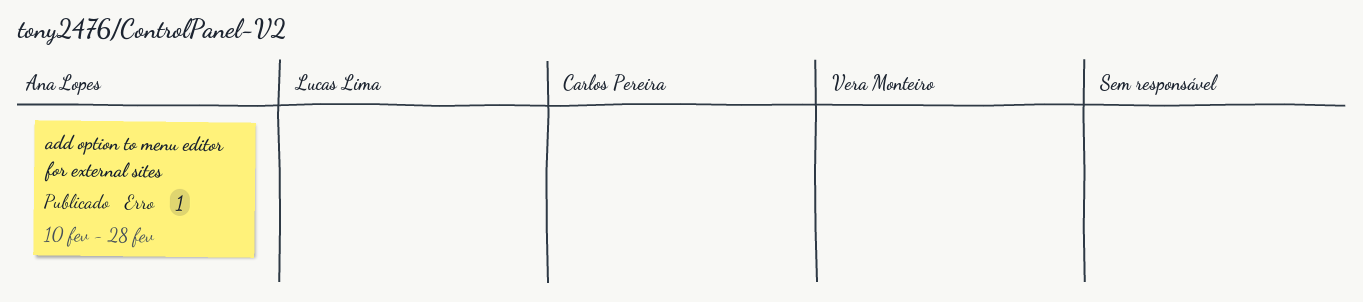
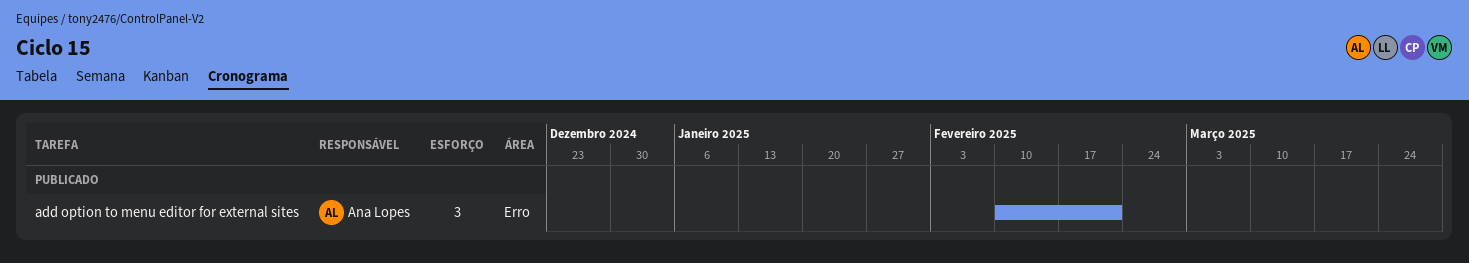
add option to menu editor for external sites, estimate: 1 -> 3
add option to menu editor for external sites, due: Feb 28 -> Feb 21

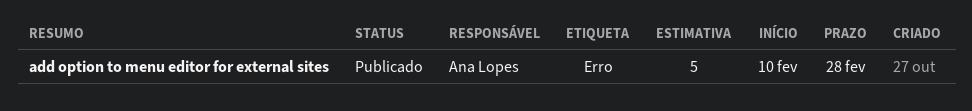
add option to menu editor for external sites, estimate: 3 -> 5
add option to menu editor for external sites, due: Feb 21 -> Feb 28

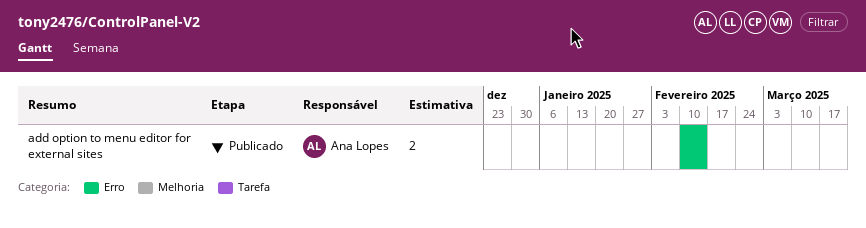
add option to menu editor for external sites, estimate: 5 -> 2
add option to menu editor for external sites, due: Feb 28 -> Feb 14

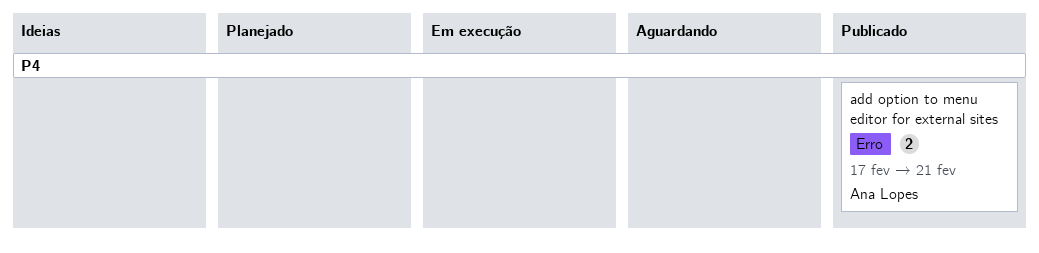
add option to menu editor for external sites, start: Feb 10 -> Feb 17
add option to menu editor for external sites, due: Feb 14 -> Feb 21

